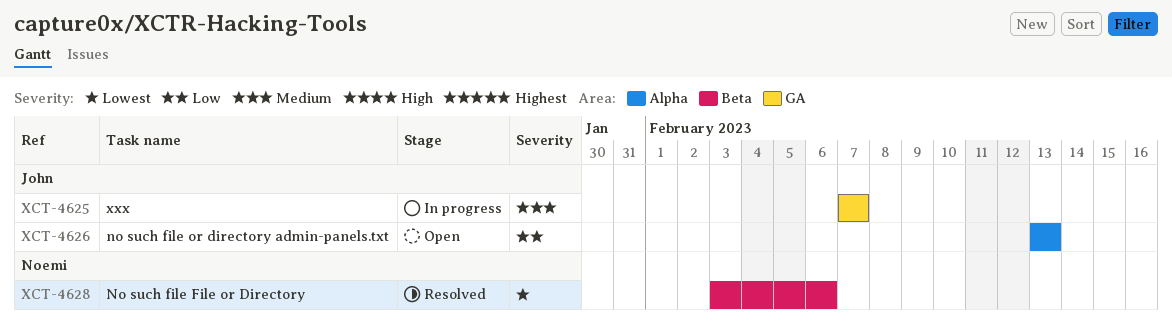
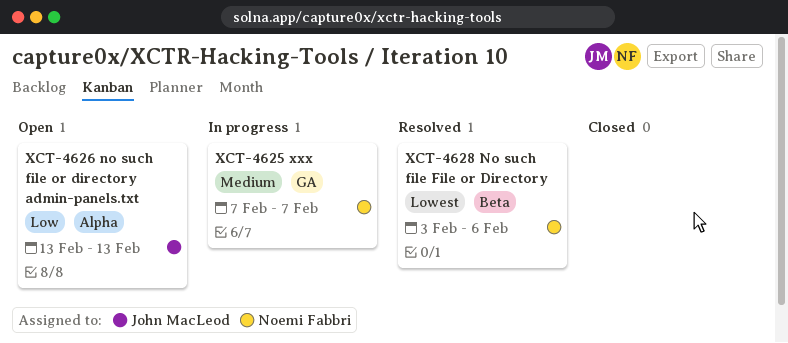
XCT-4625, owner: John MacLeod -> Noemi Fabbri

